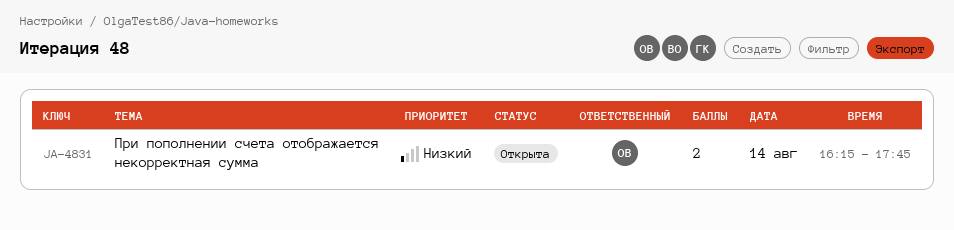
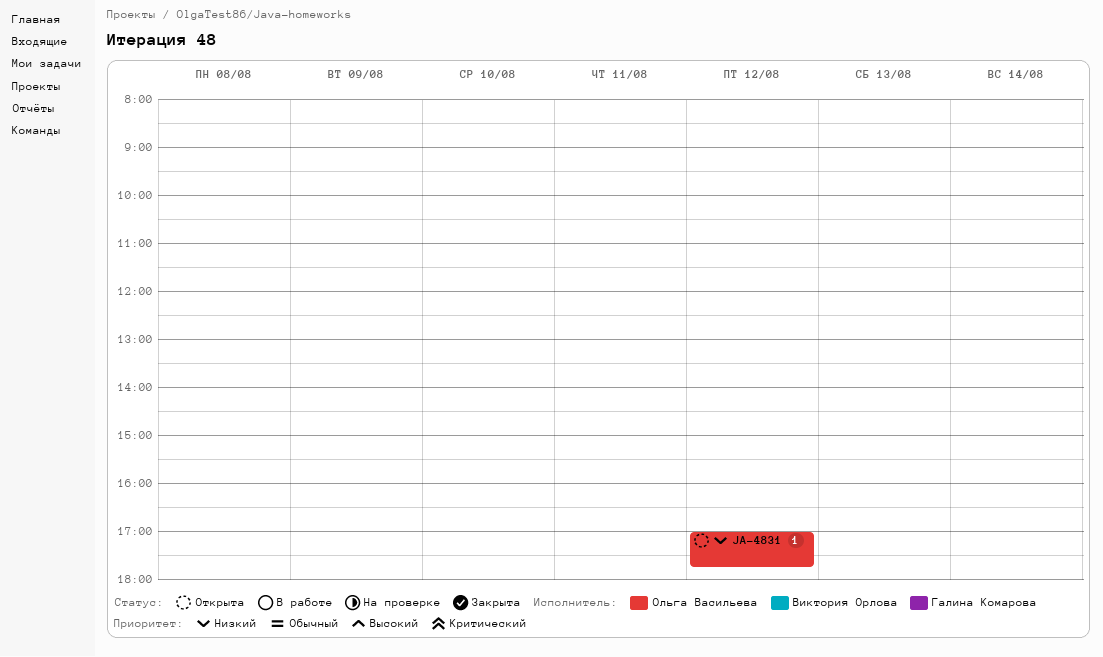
JA-4831, estimate: 2 -> 1
JA-4831, day: Aug 14 -> Aug 12
JA-4831, begins: 16:15 -> 17:00

